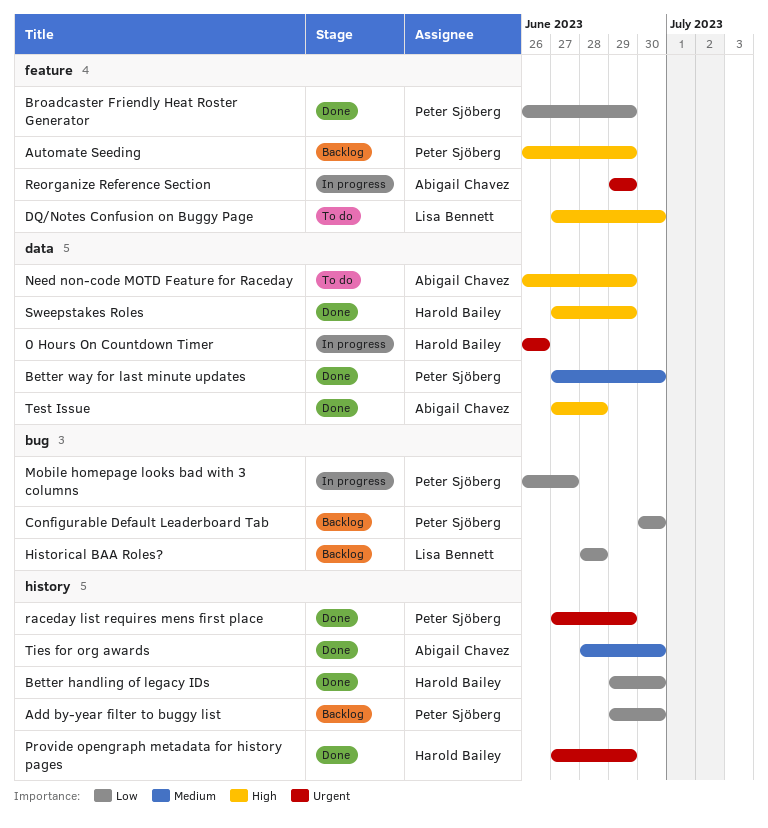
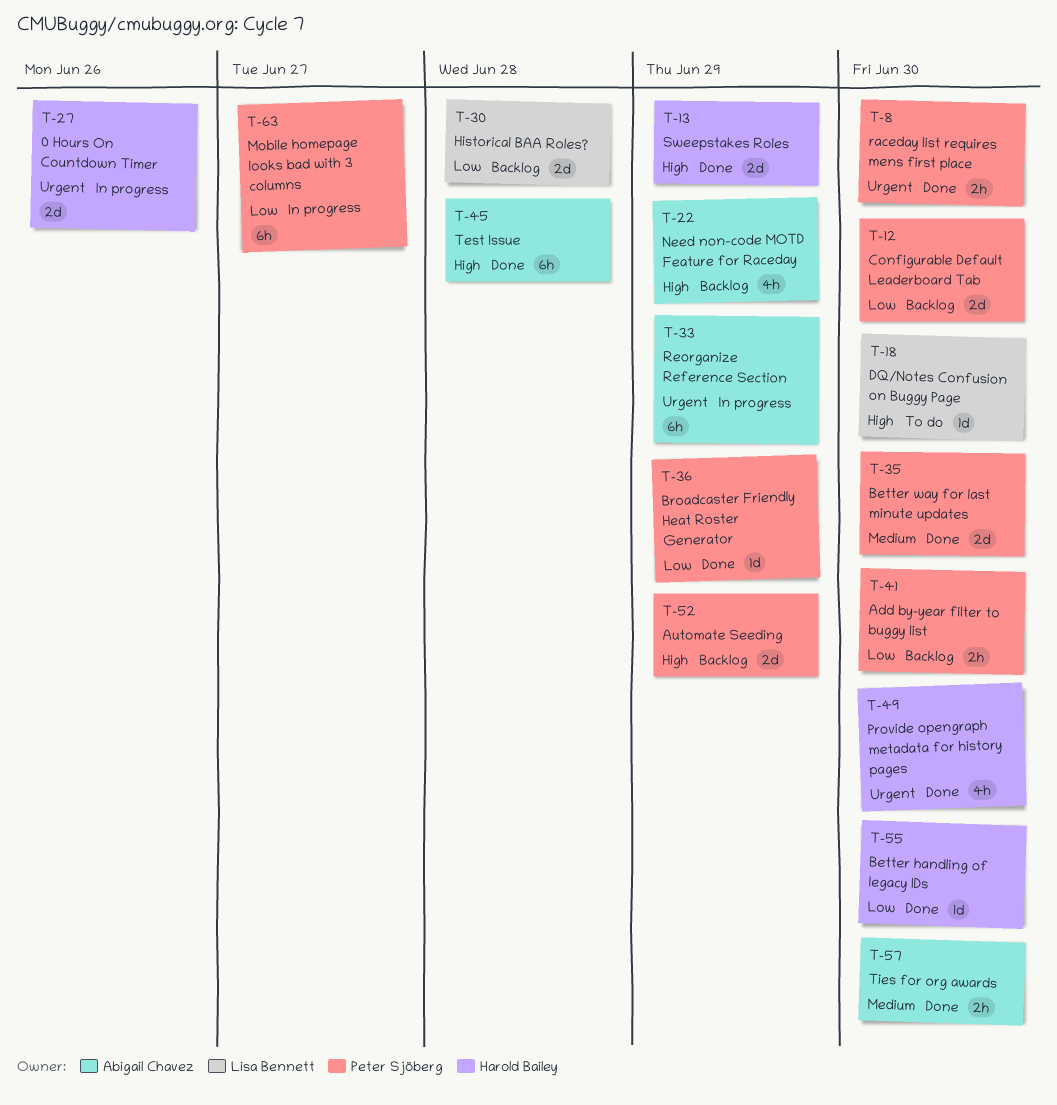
Need non-code MOTD Feature for Raceday, status: To do -> Backlog
Provide opengraph metadata for history pages, due: Jun 29 -> Jun 30
raceday list requires mens first place, due: Jun 29 -> Jun 30

